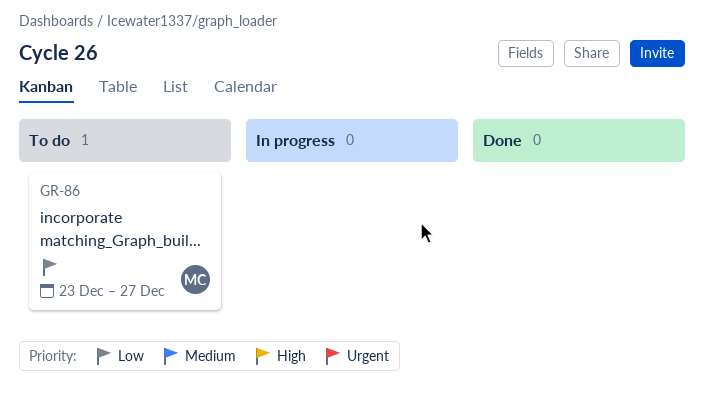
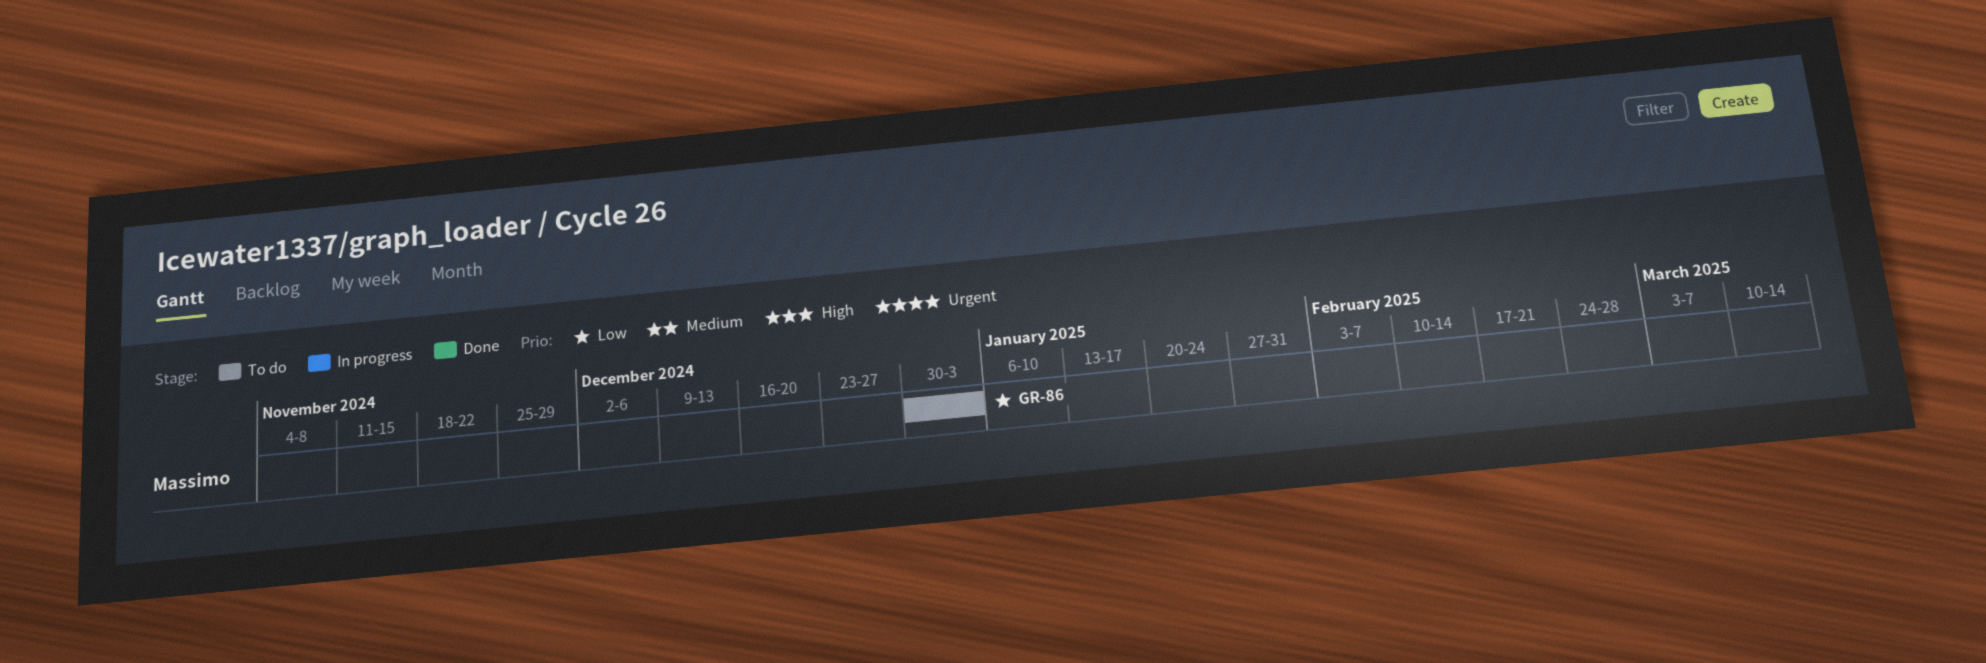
GR-86, start: Dec 23 -> Dec 30
GR-86, due: Dec 27 -> Jan 3

